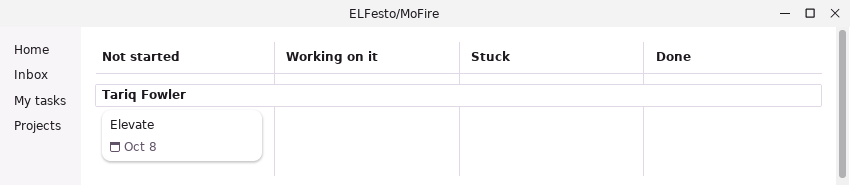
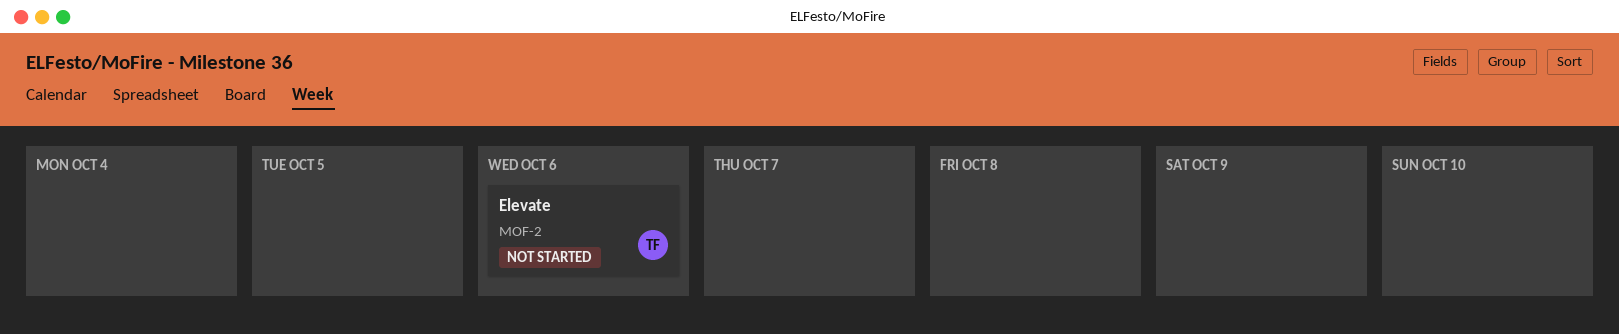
Elevate, due: Oct 8 -> Oct 6

